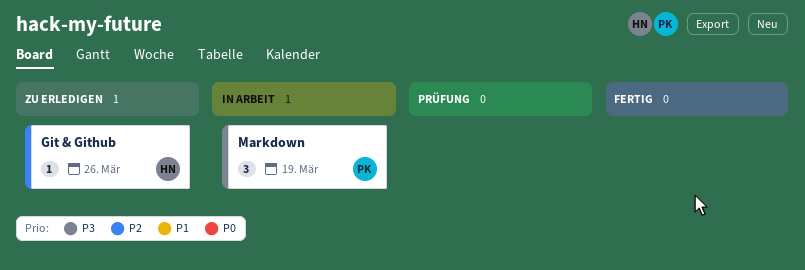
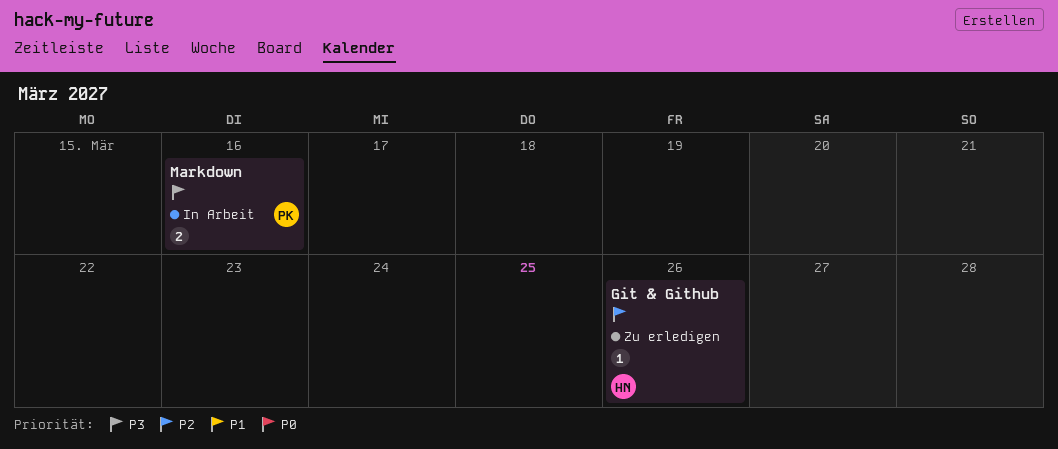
Markdown, estimate: 3 -> 2
Markdown, due: Mar 19 -> Mar 16

